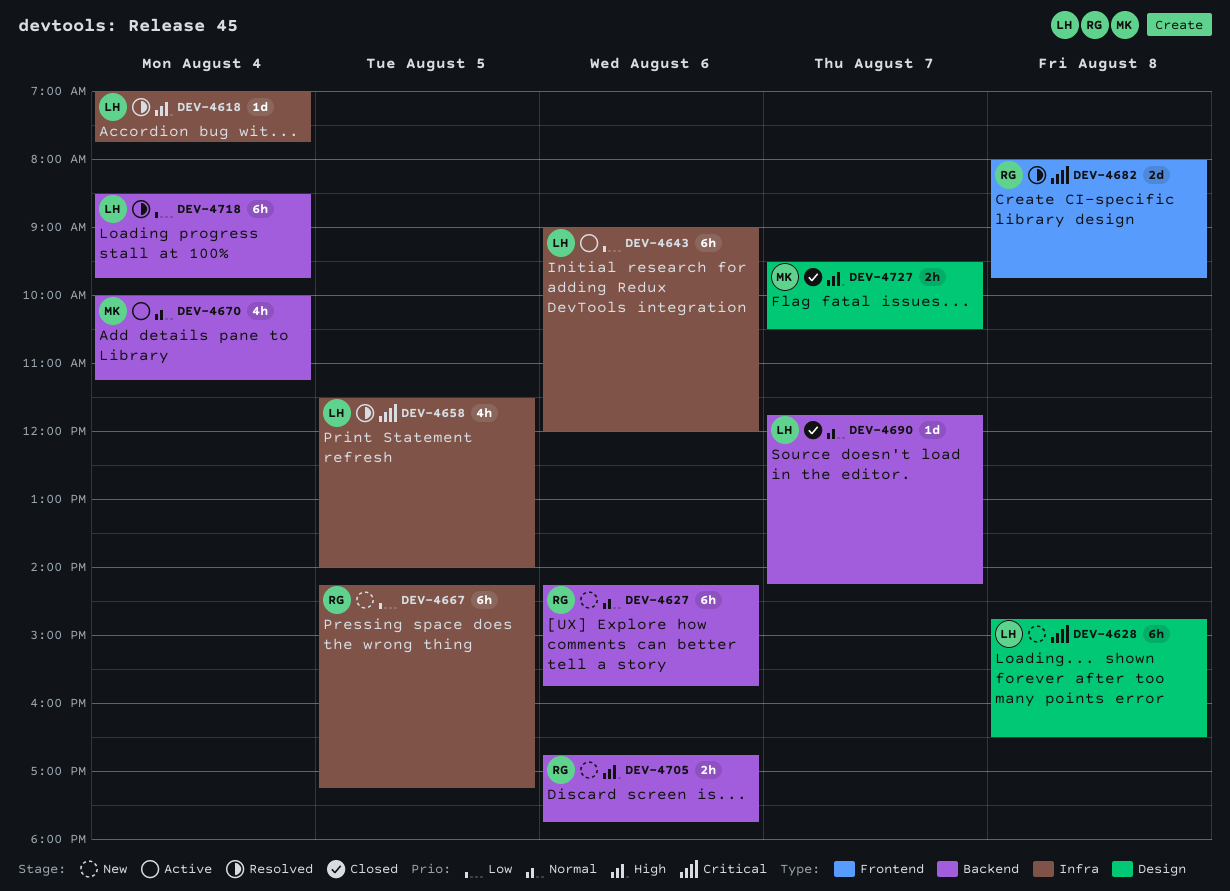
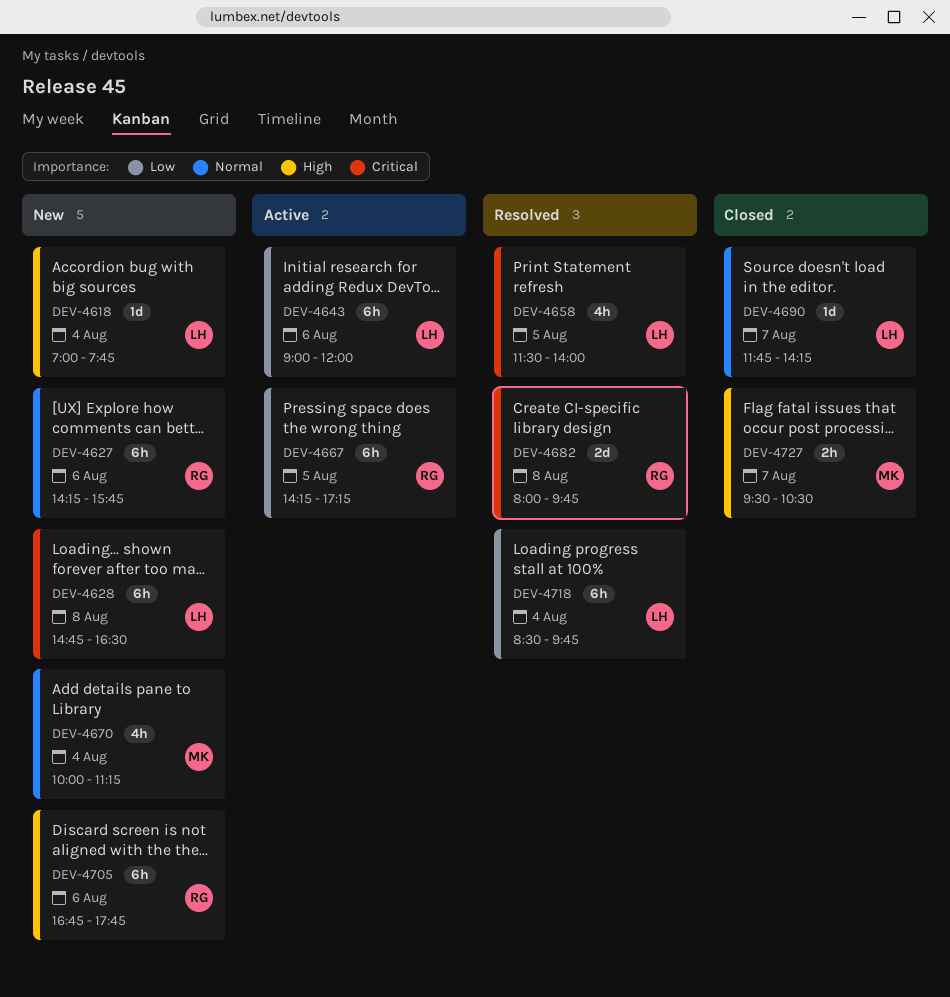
DEV-4618, status: Resolved -> New
DEV-4667, status: New -> Active
DEV-4670, status: Active -> New
DEV-4705, estimate: 2h -> 6h

